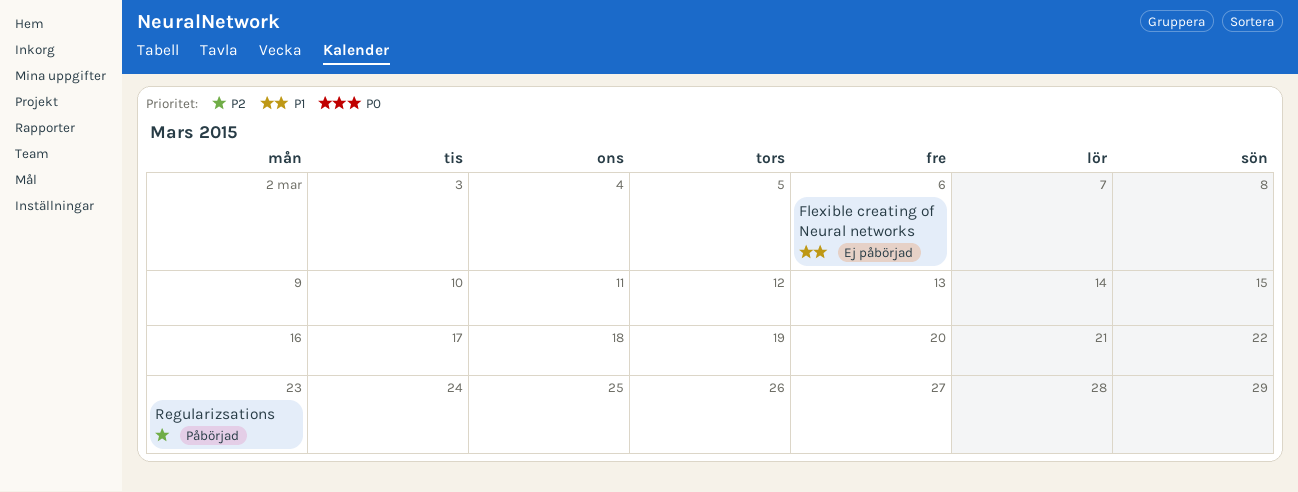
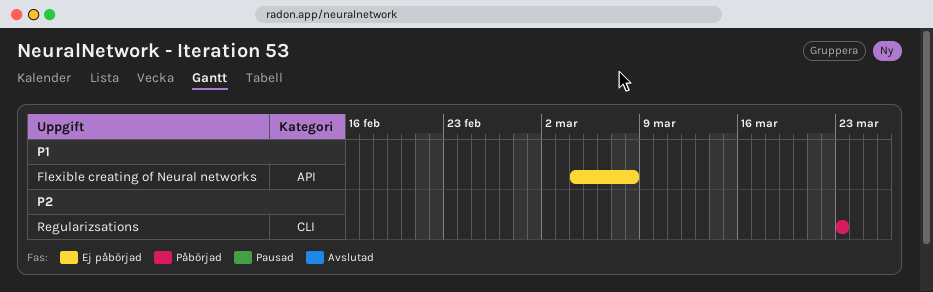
Flexible creating of Neural networks, due: Mar 6 -> Mar 8

